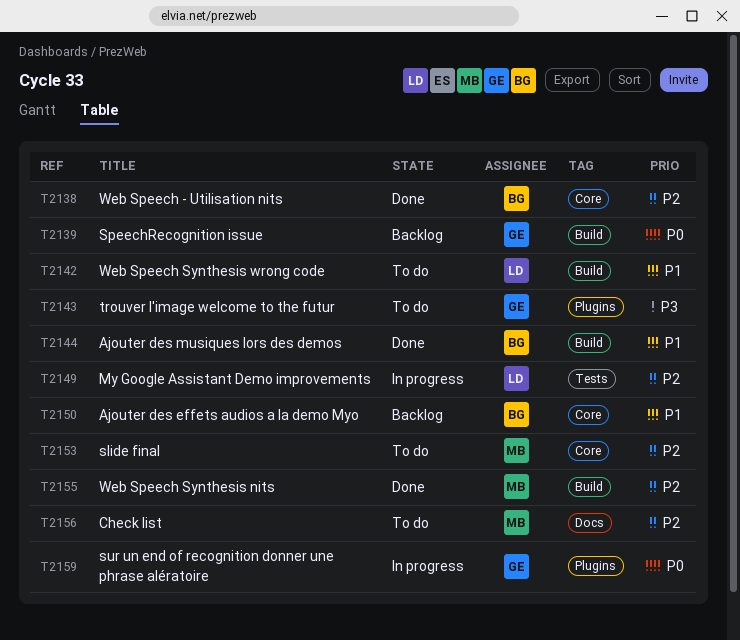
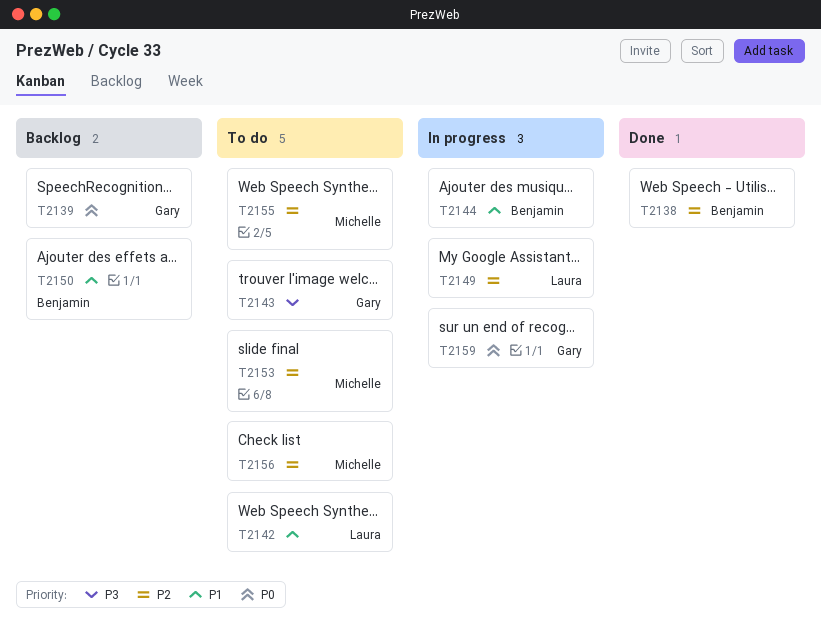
T2144, status: Done -> In progress
T2155, status: Done -> To do

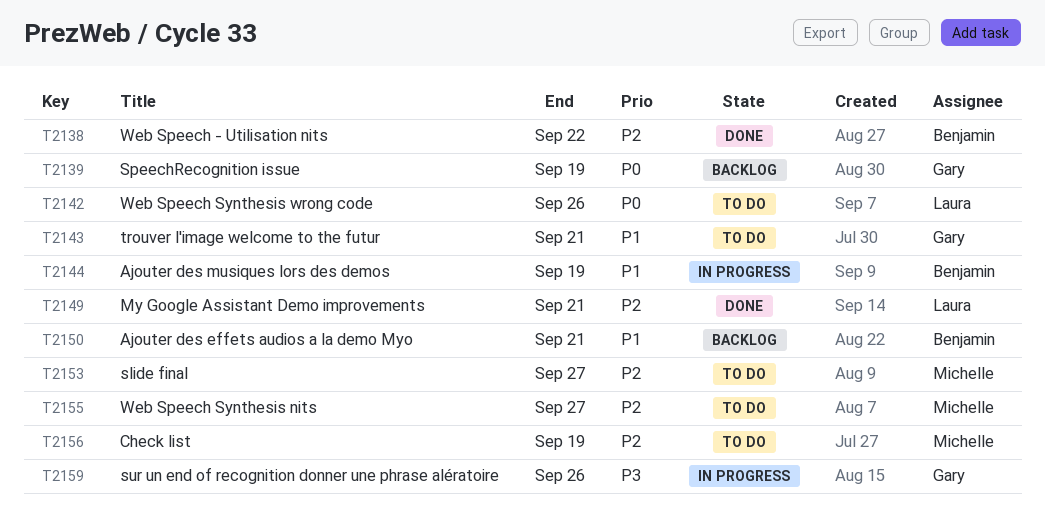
T2142, priority: P1 -> P0
T2143, priority: P3 -> P1
T2149, status: In progress -> Done
T2159, priority: P0 -> P3

